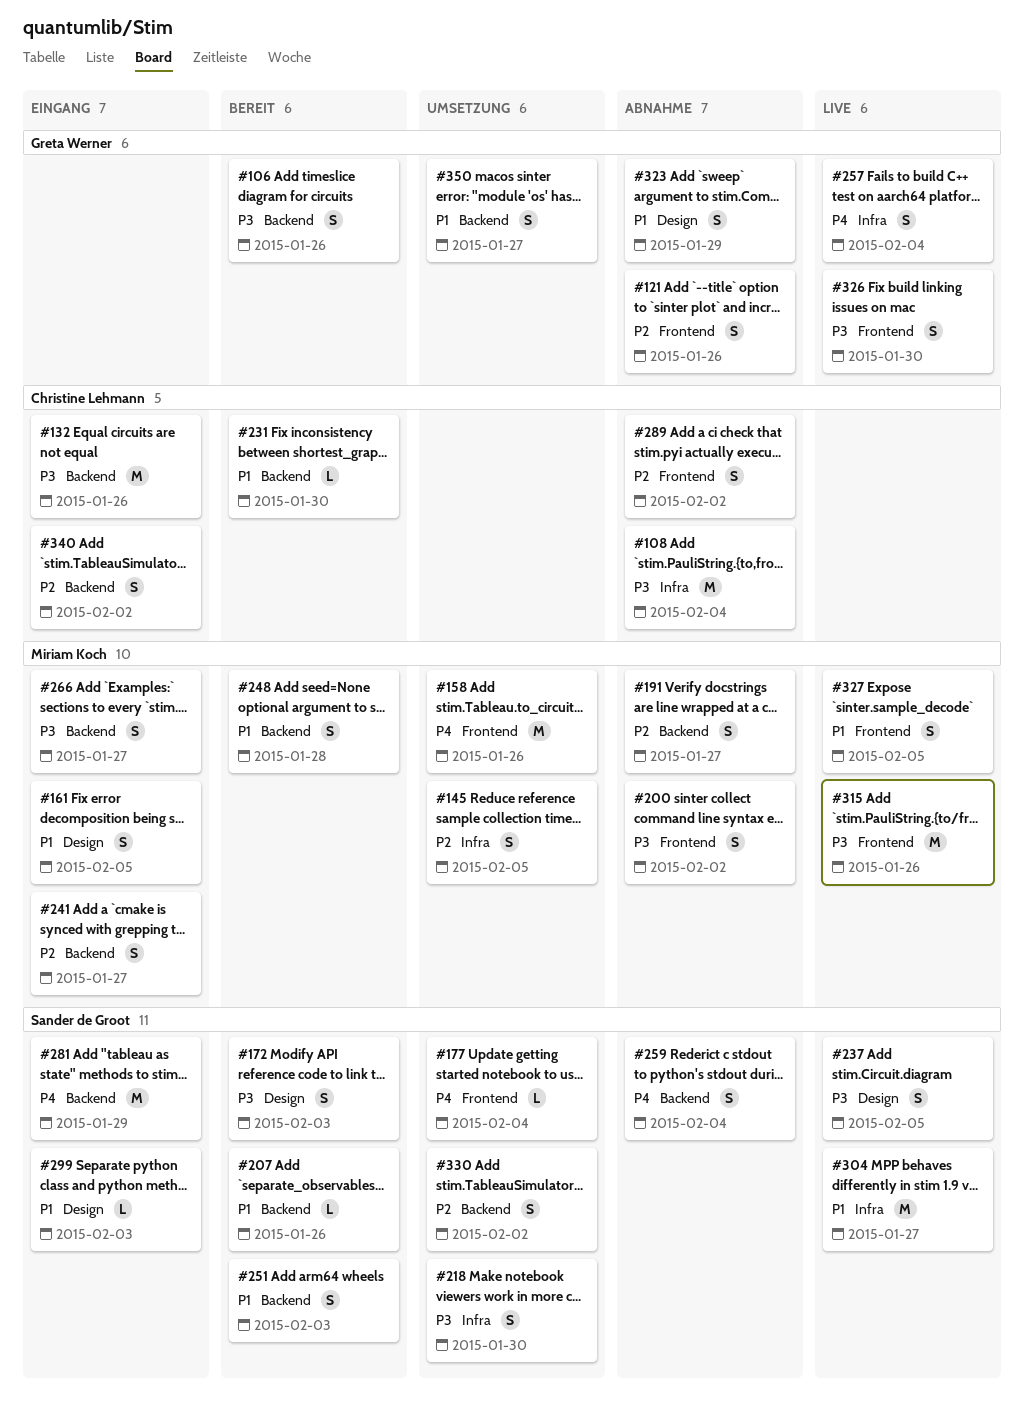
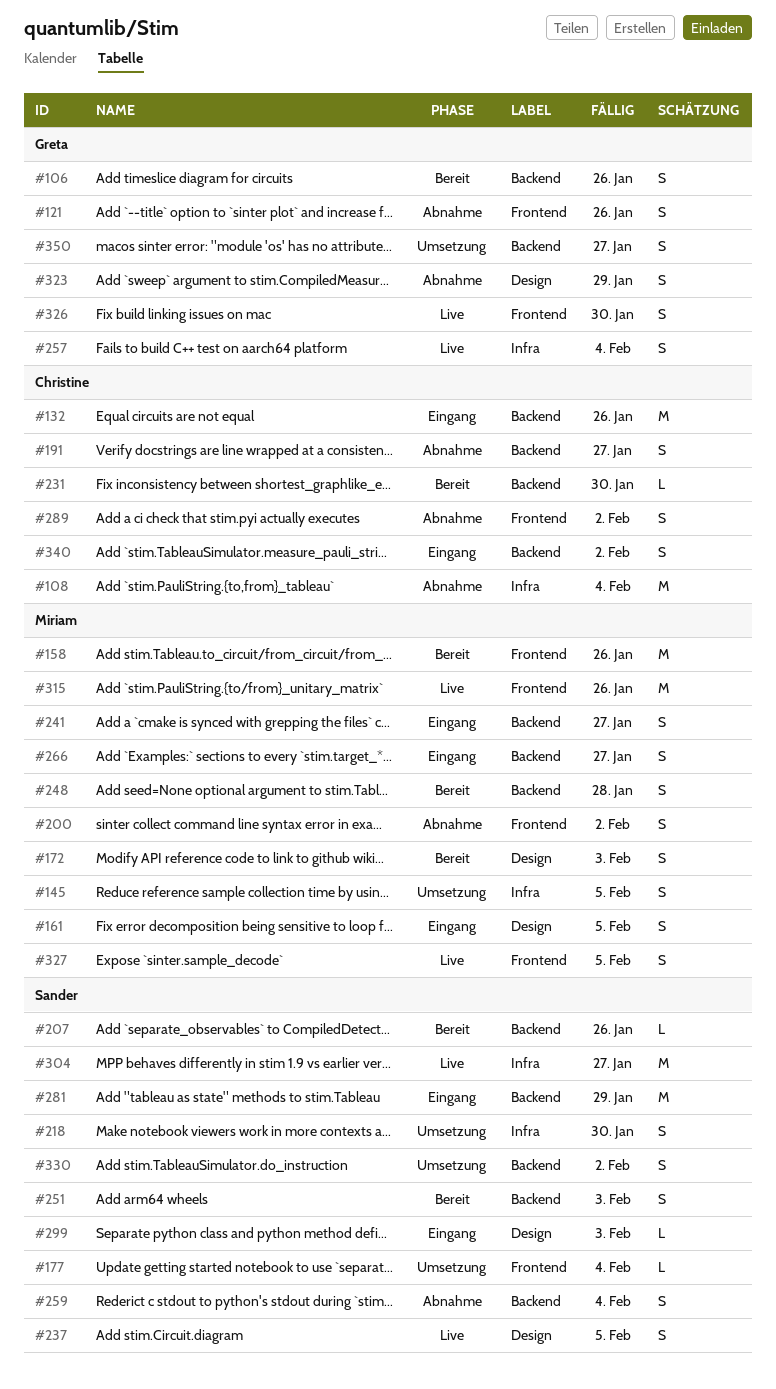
#158, status: Umsetzung -> Bereit
#172, owner: Sander de Groot -> Miriam Koch
#191, owner: Miriam Koch -> Christine Lehmann

